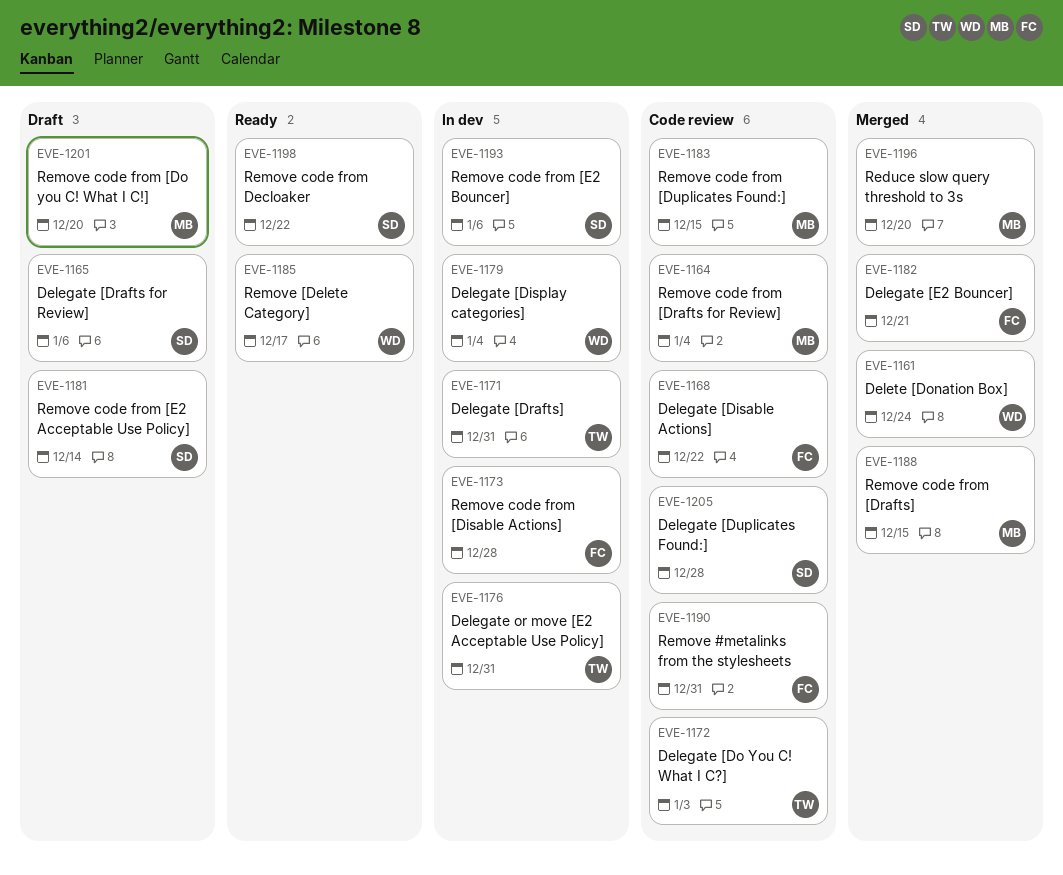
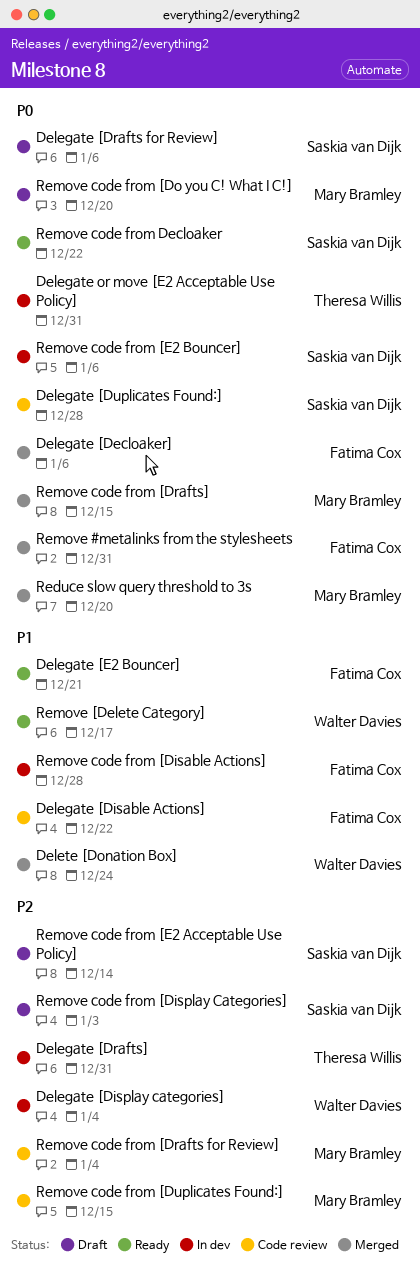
Delegate [Decloaker]: none -> present
Delegate [Do You C! What I C?]: present -> none
Delegate [E2 Bouncer], status: Merged -> Ready
Remove #metalinks from the stylesheets, status: Code review -> Merged
Remove code from [Display Categories]: none -> present

